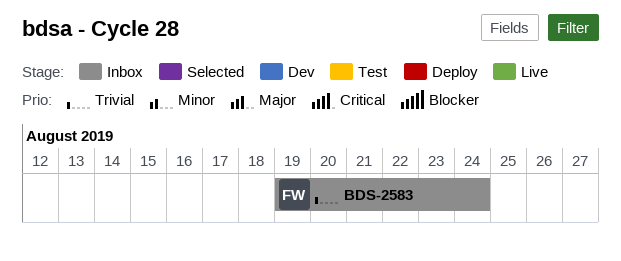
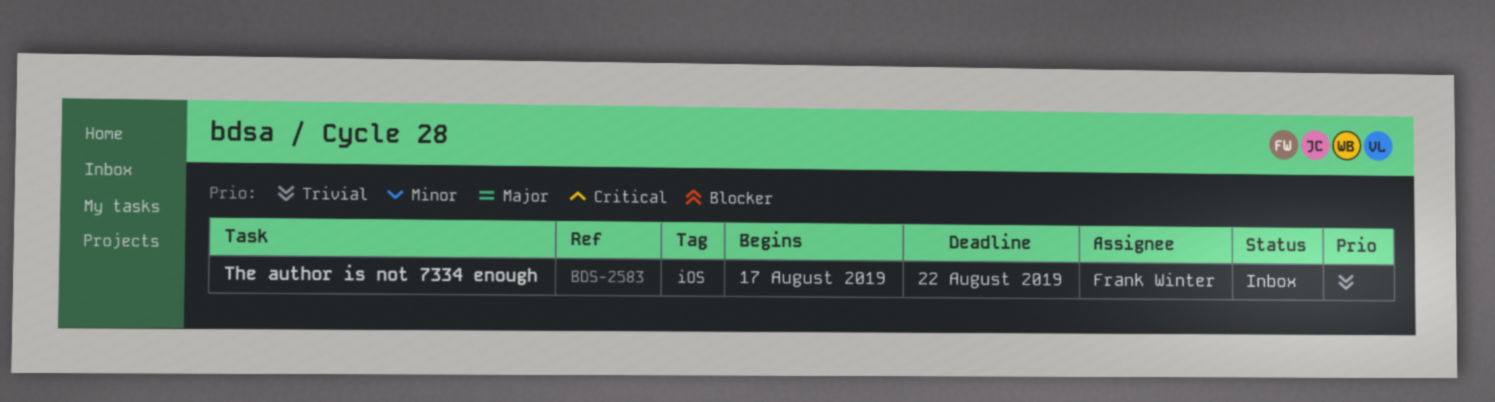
BDS-2583, start: Aug 19 -> Aug 17
BDS-2583, due: Aug 24 -> Aug 22

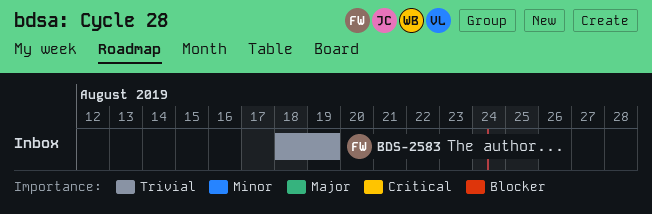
BDS-2583, start: Aug 17 -> Aug 18
BDS-2583, due: Aug 22 -> Aug 19

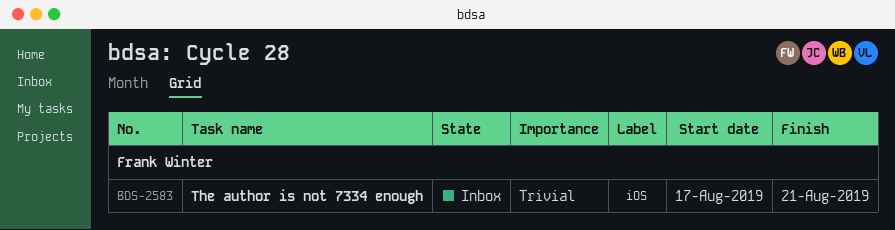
BDS-2583, start: Aug 18 -> Aug 17
BDS-2583, due: Aug 19 -> Aug 21

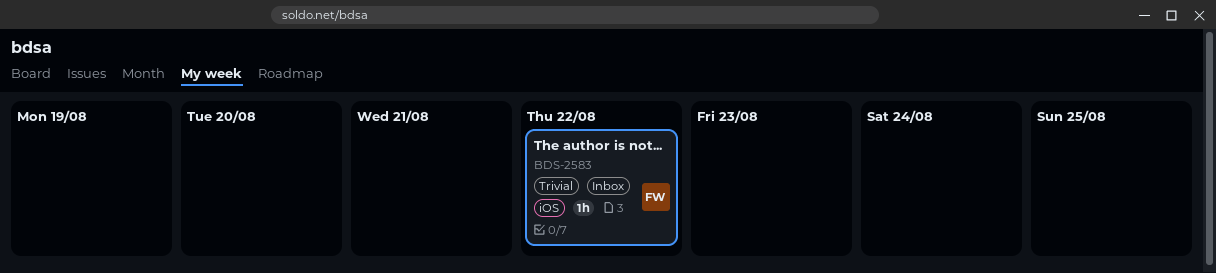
BDS-2583, due: Aug 21 -> Aug 22

